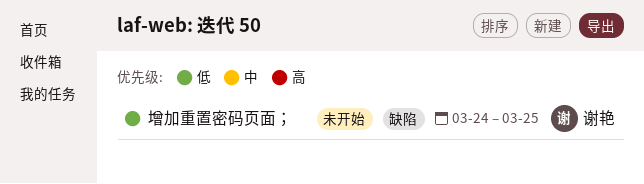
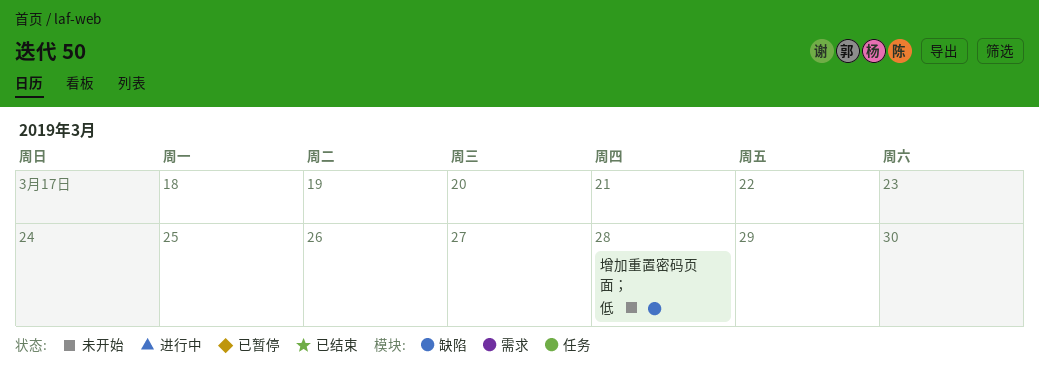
增加重置密码页面；, due: Mar 25 -> Mar 28

